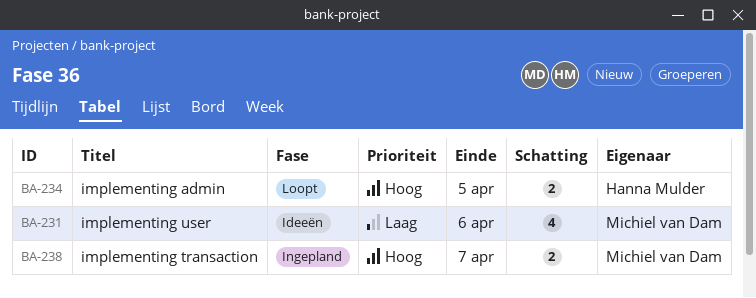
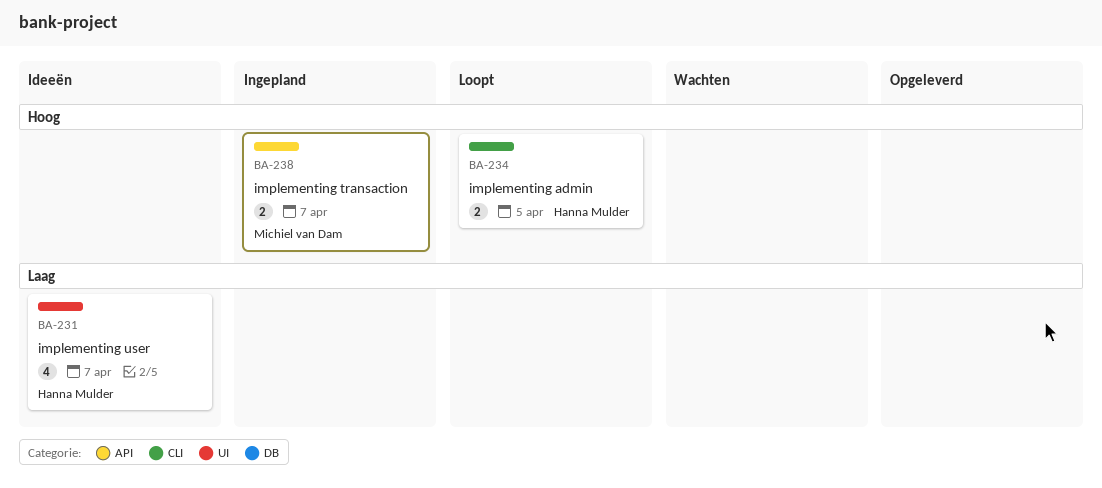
BA-231, owner: Michiel van Dam -> Hanna Mulder
BA-231, due: Apr 6 -> Apr 7

